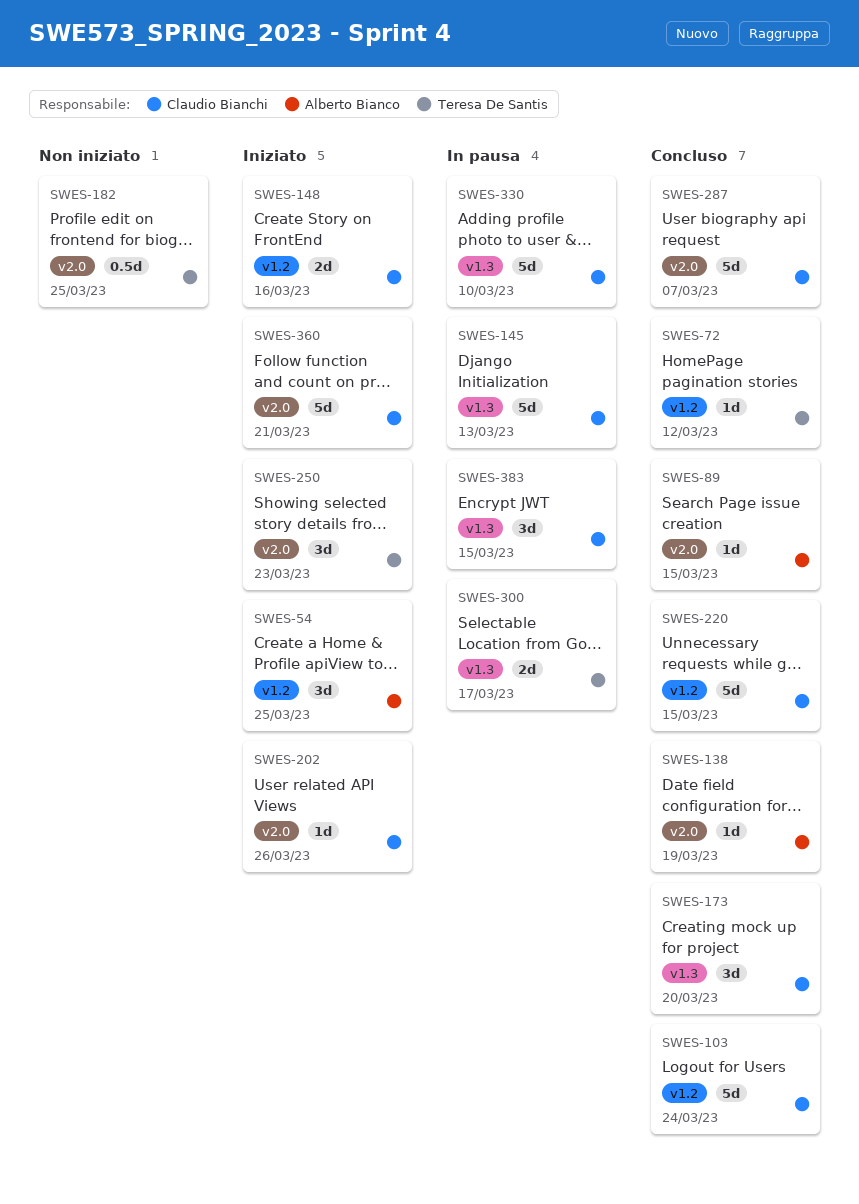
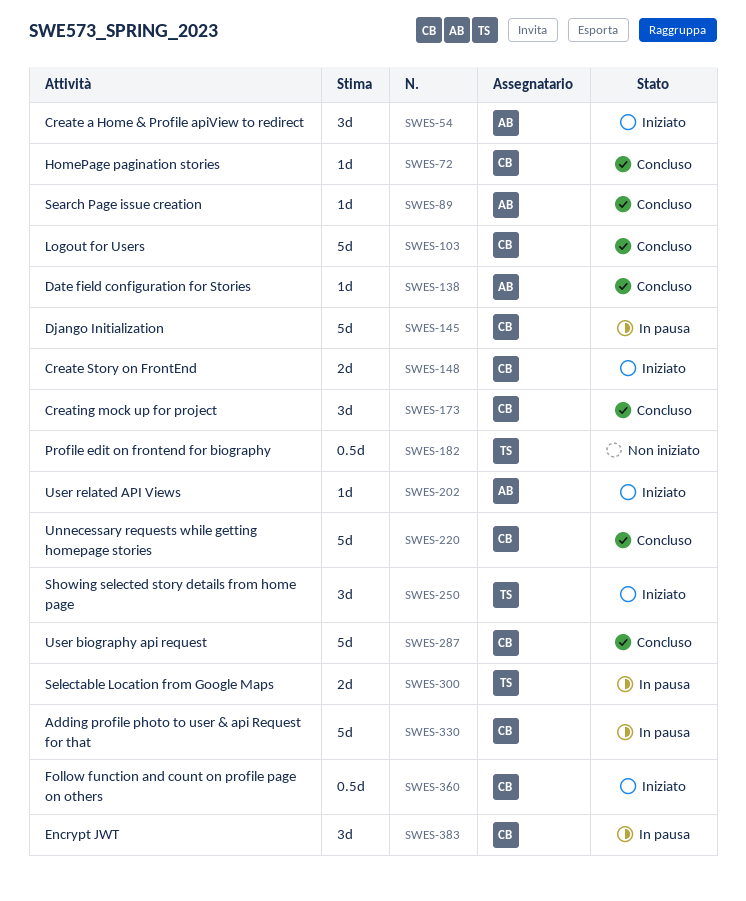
SWES-72, owner: Teresa De Santis -> Claudio Bianchi
SWES-202, owner: Claudio Bianchi -> Alberto Bianco
SWES-360, estimate: 5d -> 0.5d

